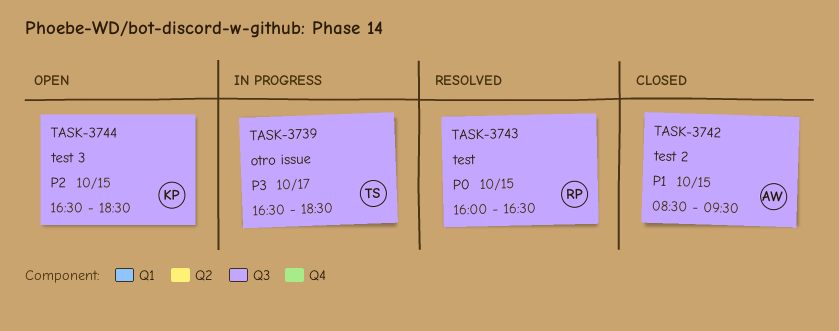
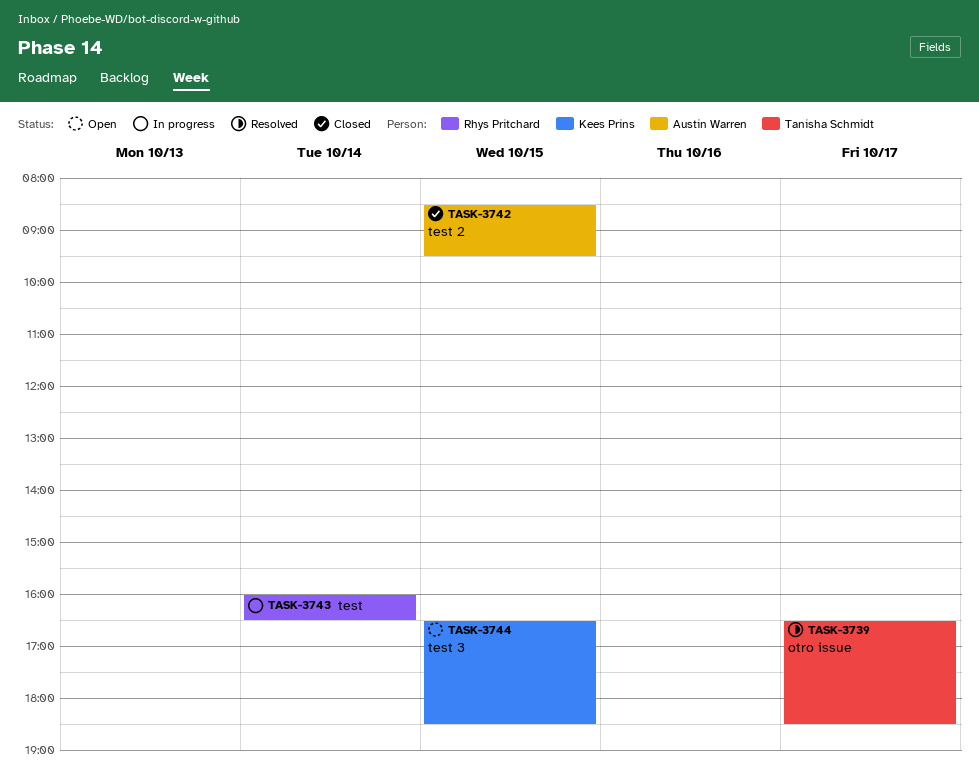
TASK-3739, status: In progress -> Resolved
TASK-3743, status: Resolved -> In progress
TASK-3743, day: Oct 15 -> Oct 14

